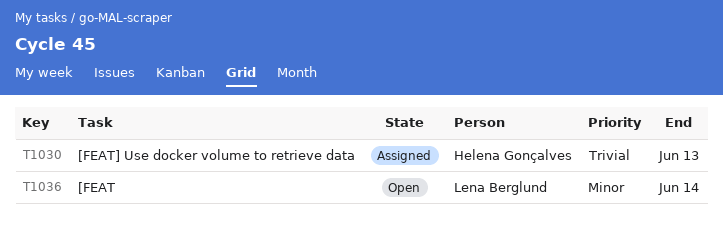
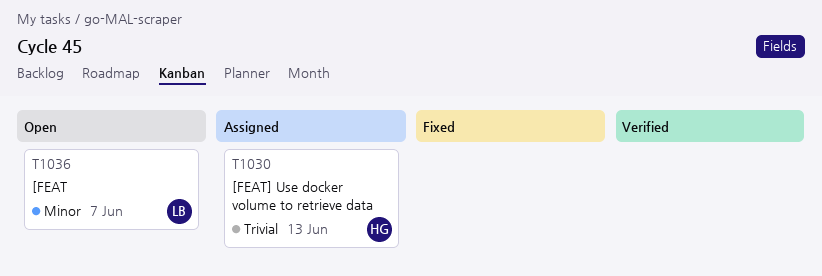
T1036, due: Jun 14 -> Jun 7

